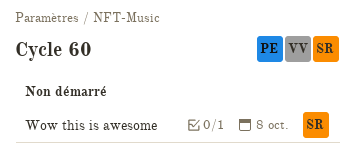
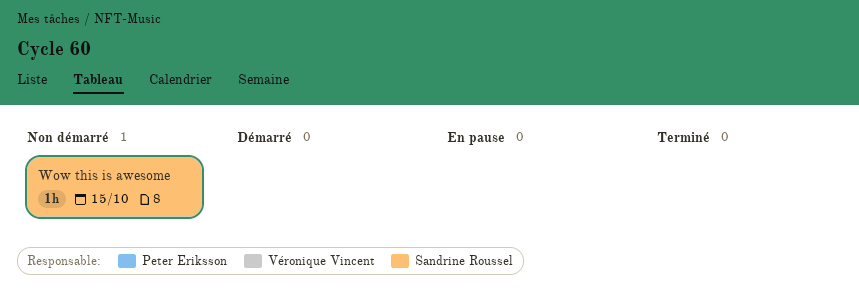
Wow this is awesome, due: Oct 8 -> Oct 15

